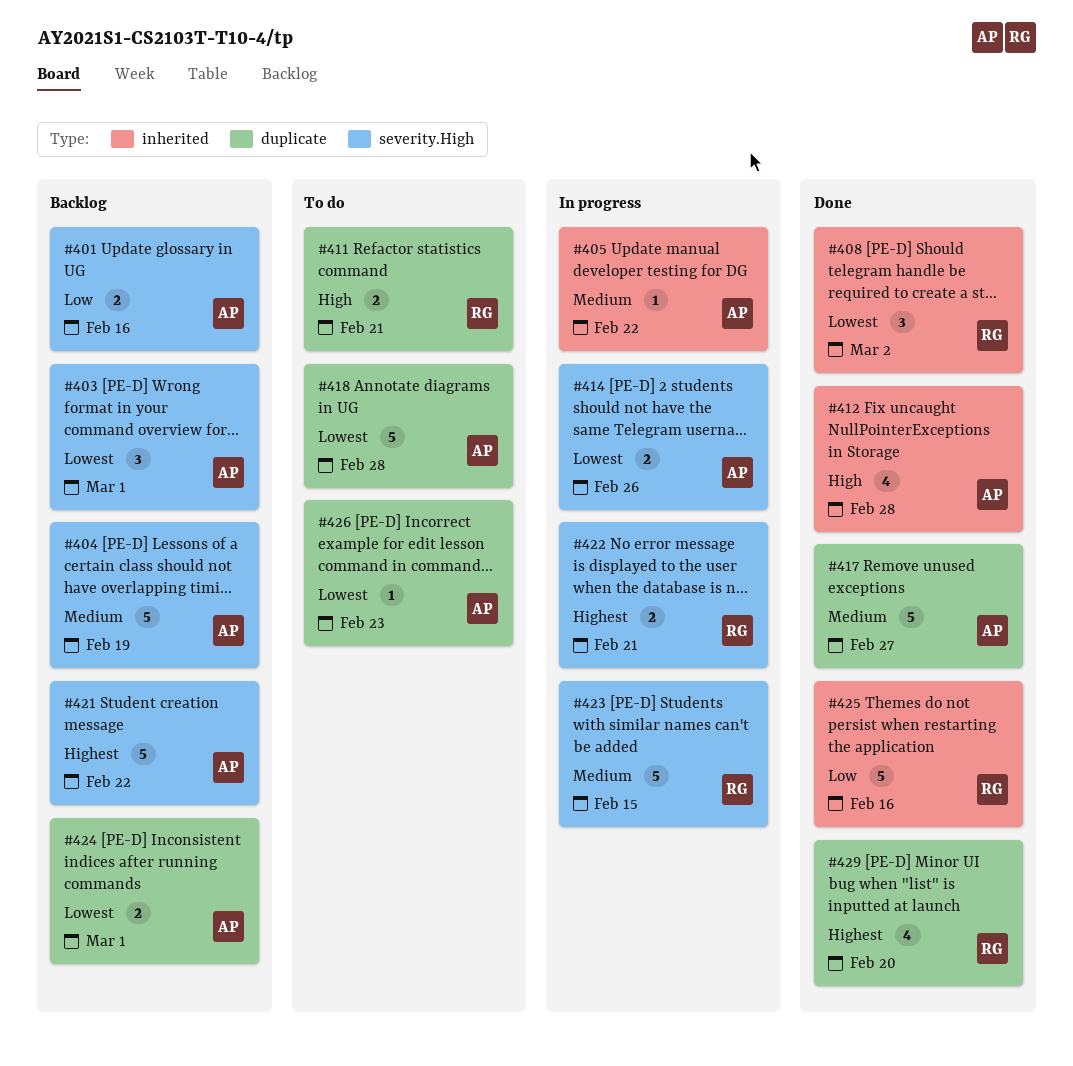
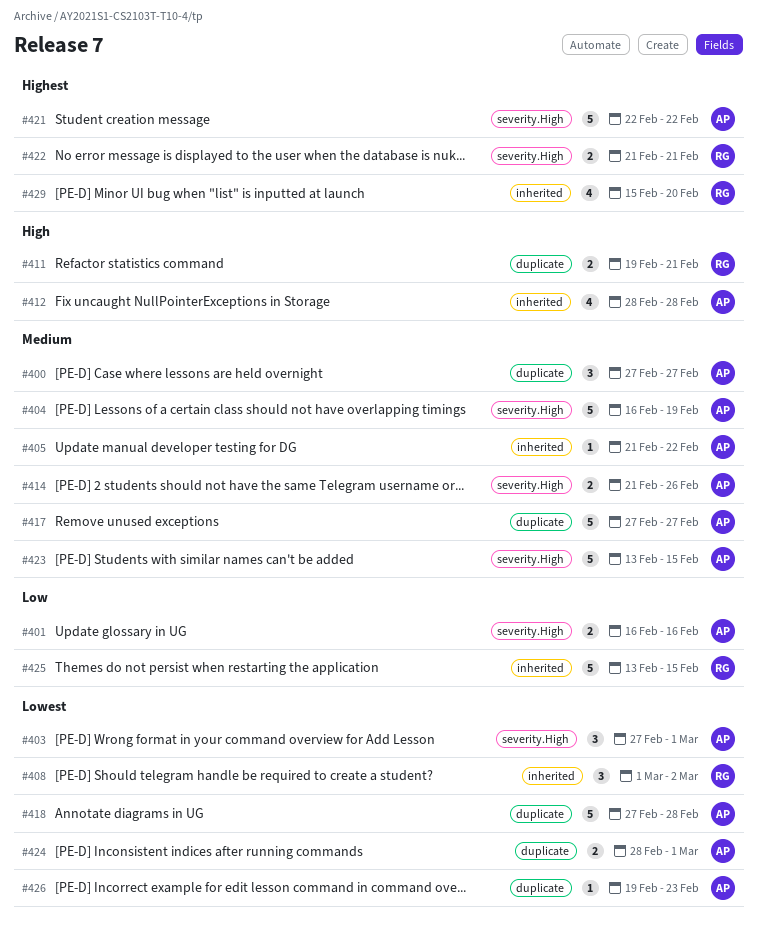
#400: none -> present
#414, priority: Lowest -> Medium
#423, owner: RG -> AP
#425, due: Feb 16 -> Feb 15
#429, label: duplicate -> inherited

